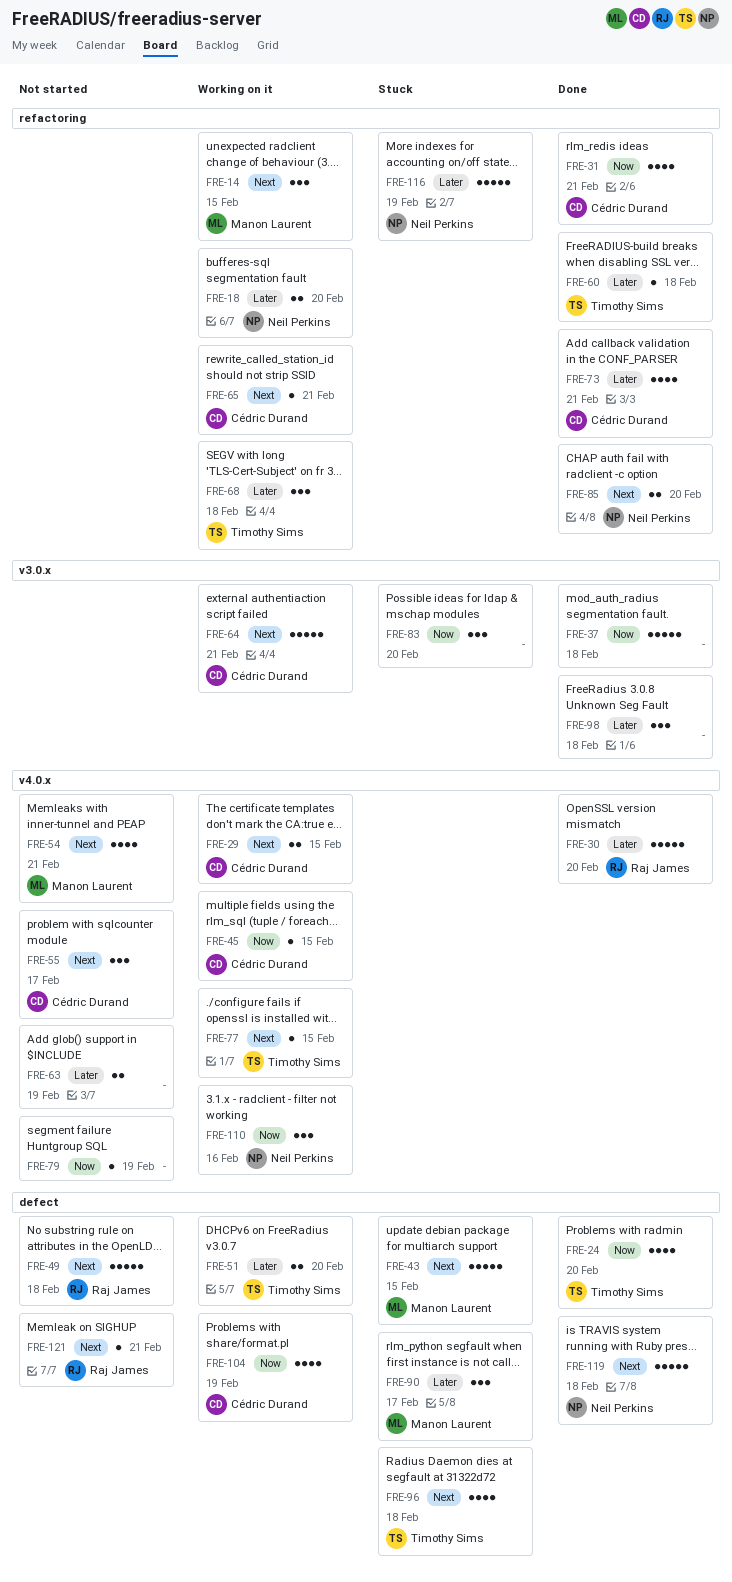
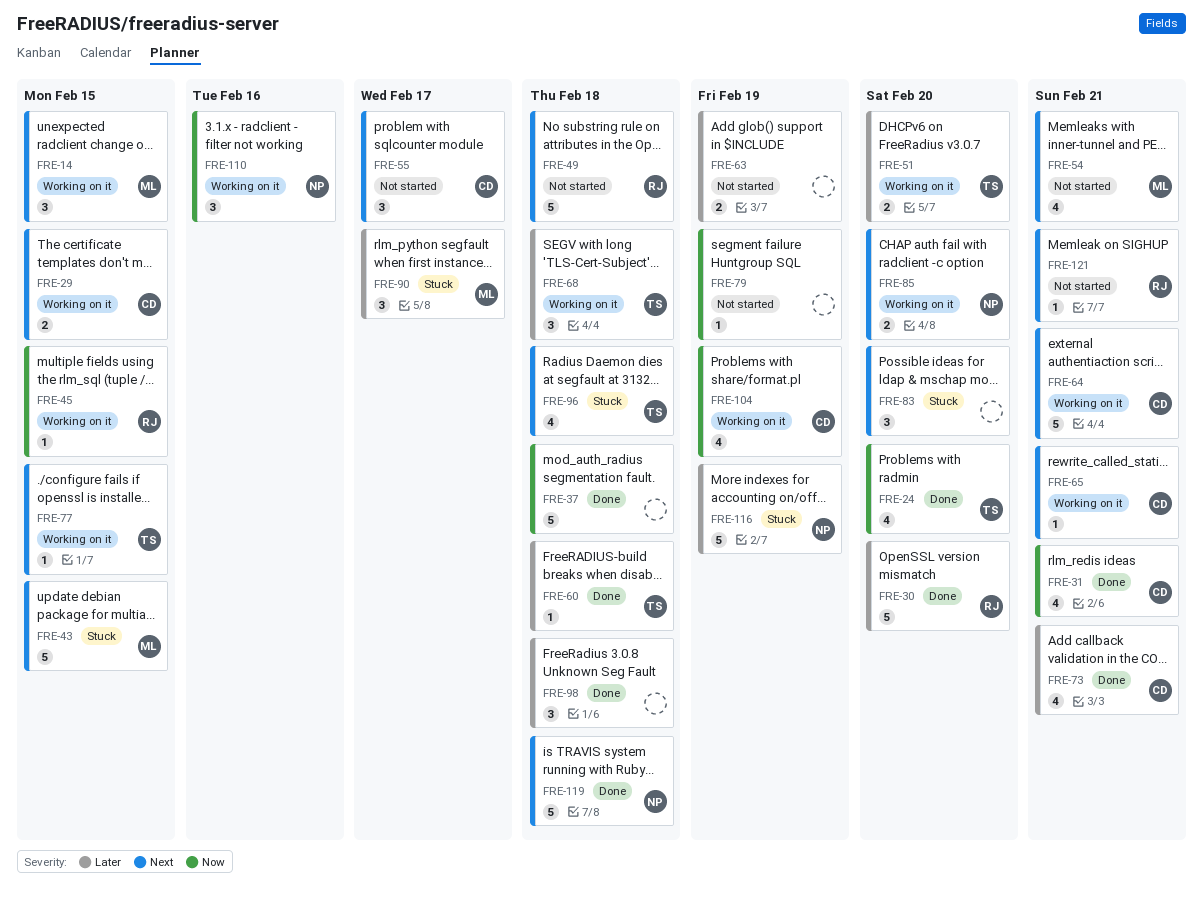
FRE-18: present -> none
FRE-45, owner: Cédric Durand -> Raj James
FRE-83, priority: Now -> Next
FRE-85, status: Done -> Working on it

